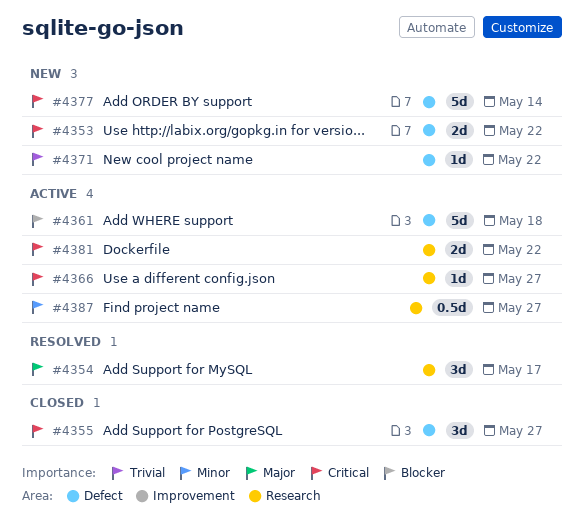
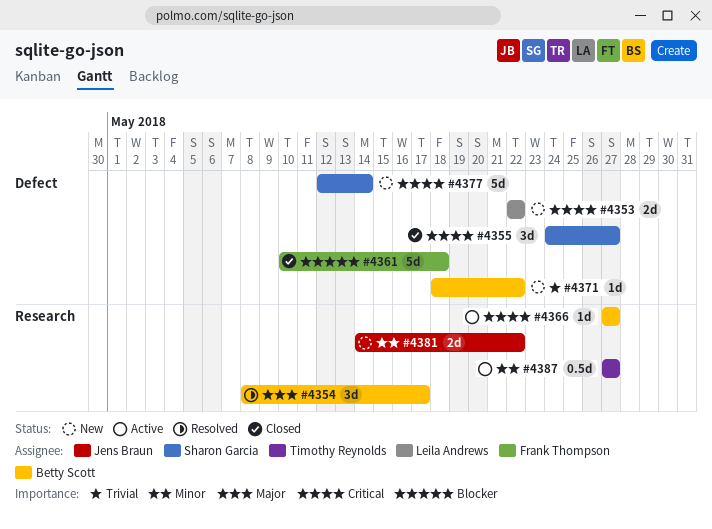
#4361, status: Active -> Closed
#4381, status: Active -> New
#4381, priority: Critical -> Minor

